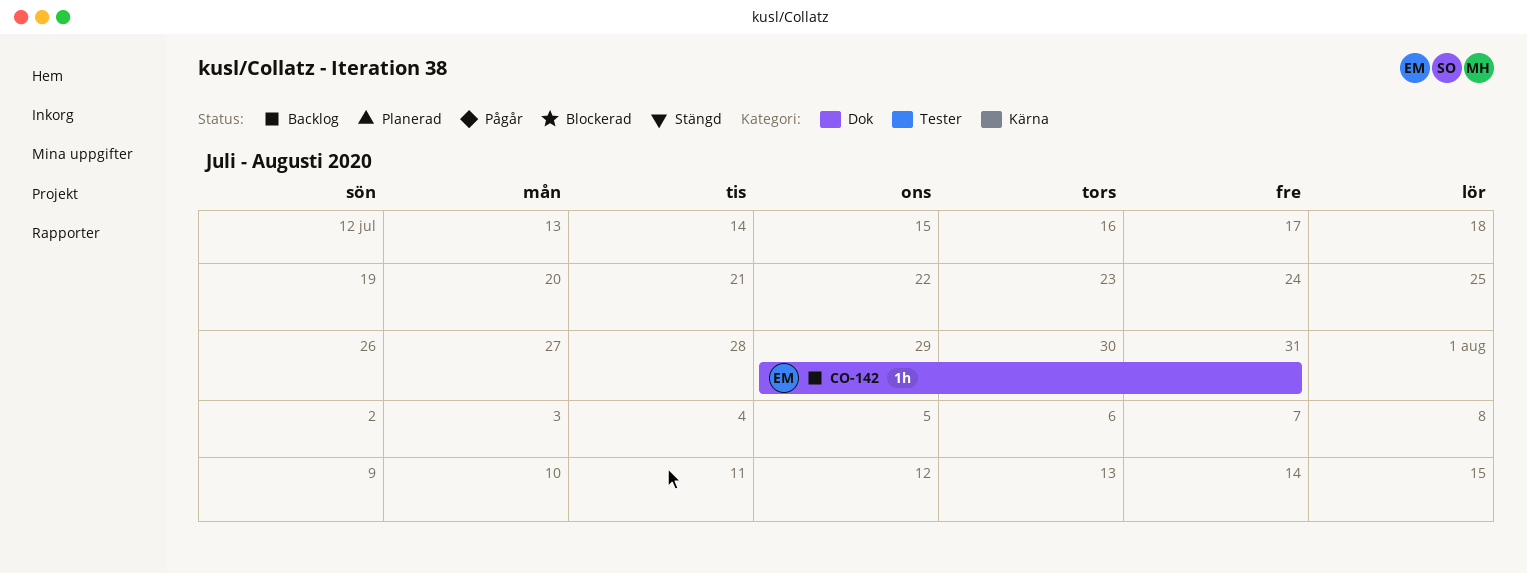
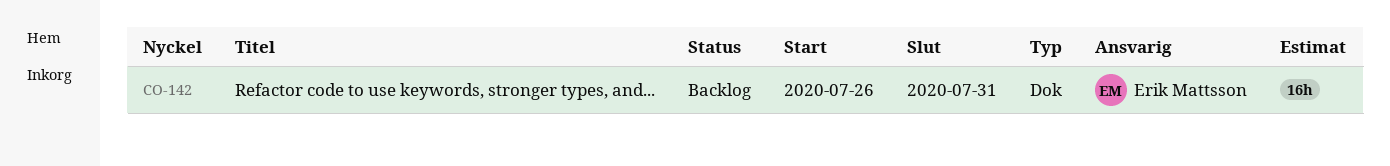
CO-142, estimate: 1h -> 16h
CO-142, start: Jul 29 -> Jul 26

